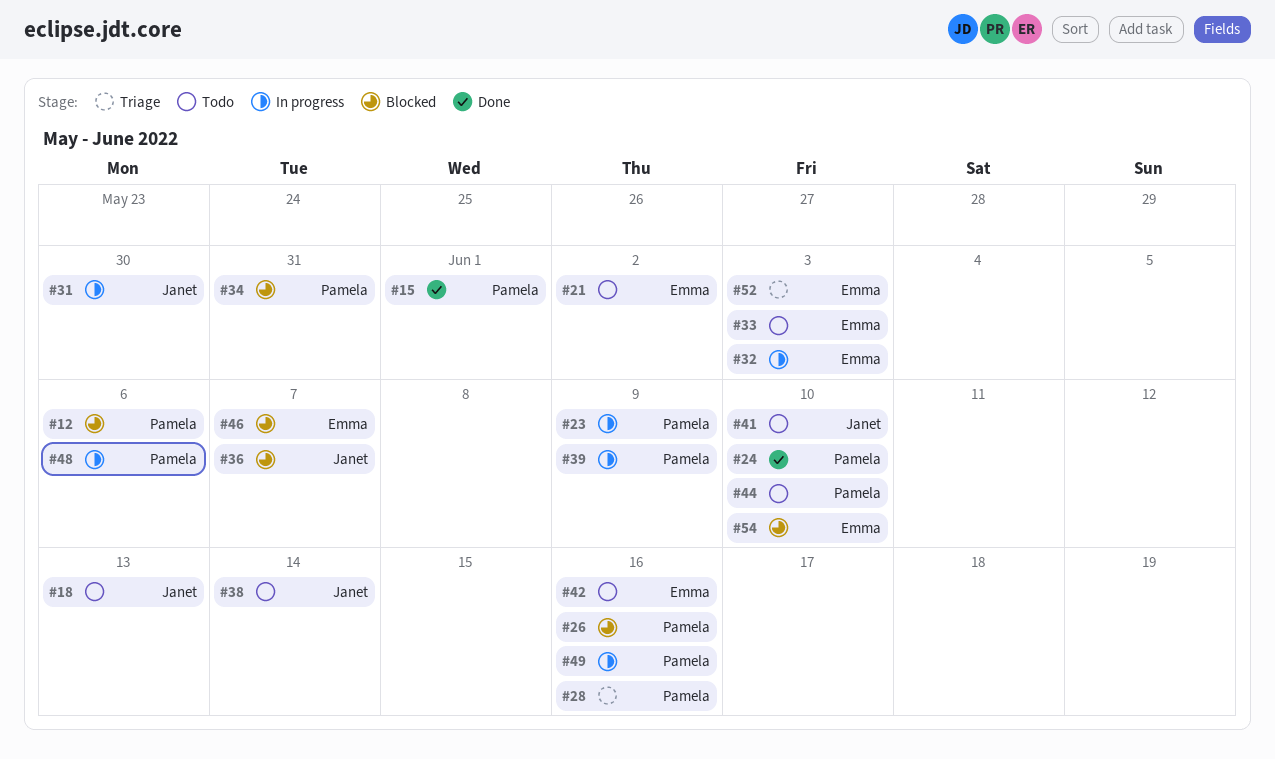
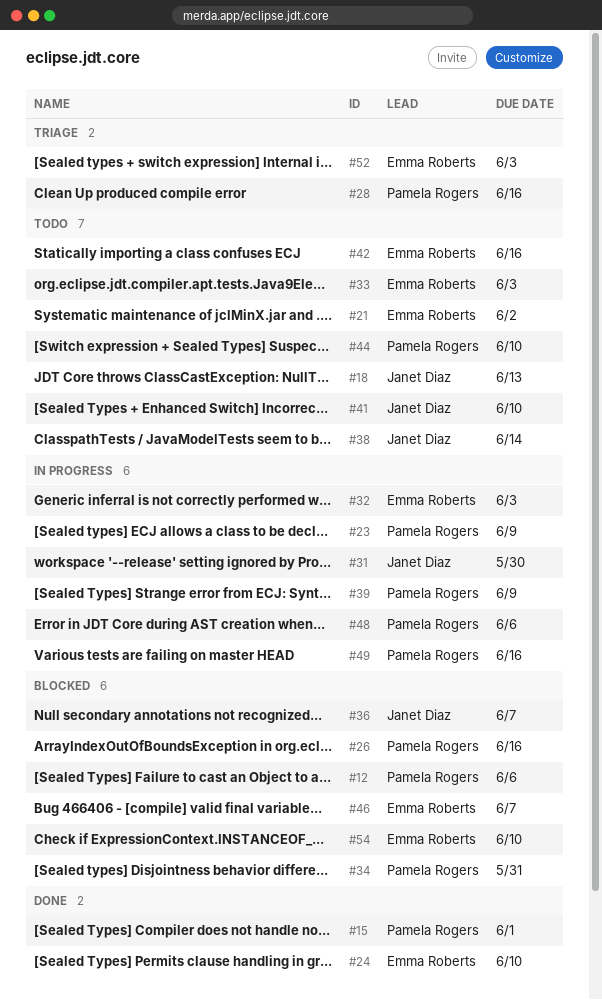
#24, owner: Pamela Rogers -> Emma Roberts

